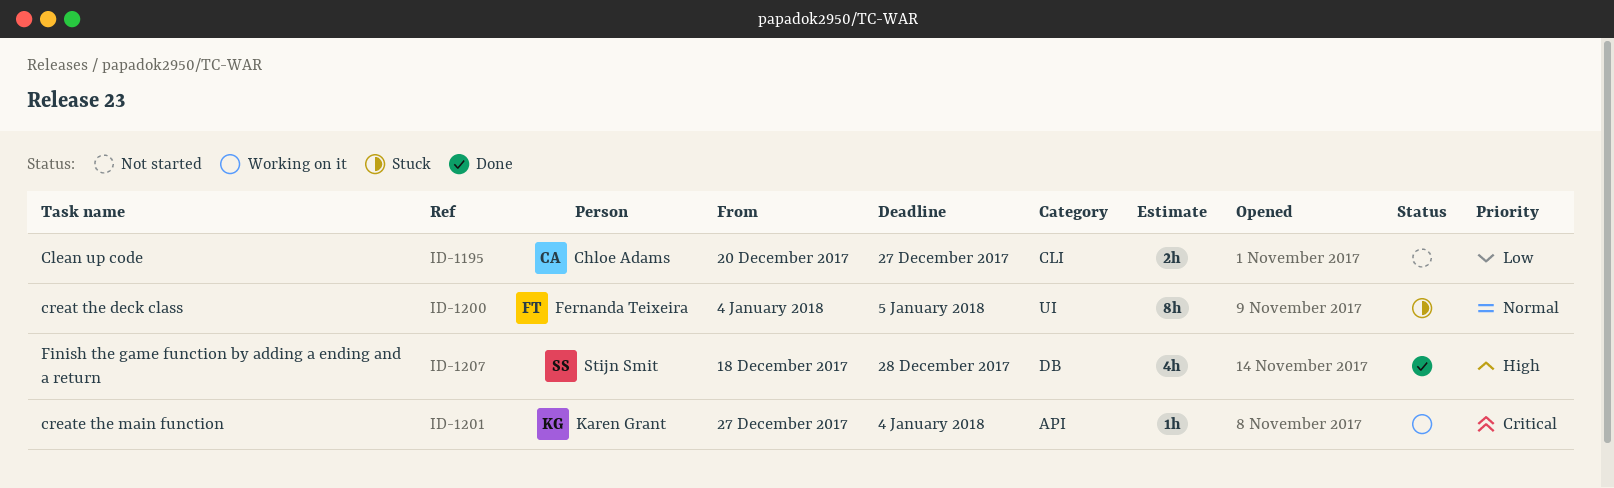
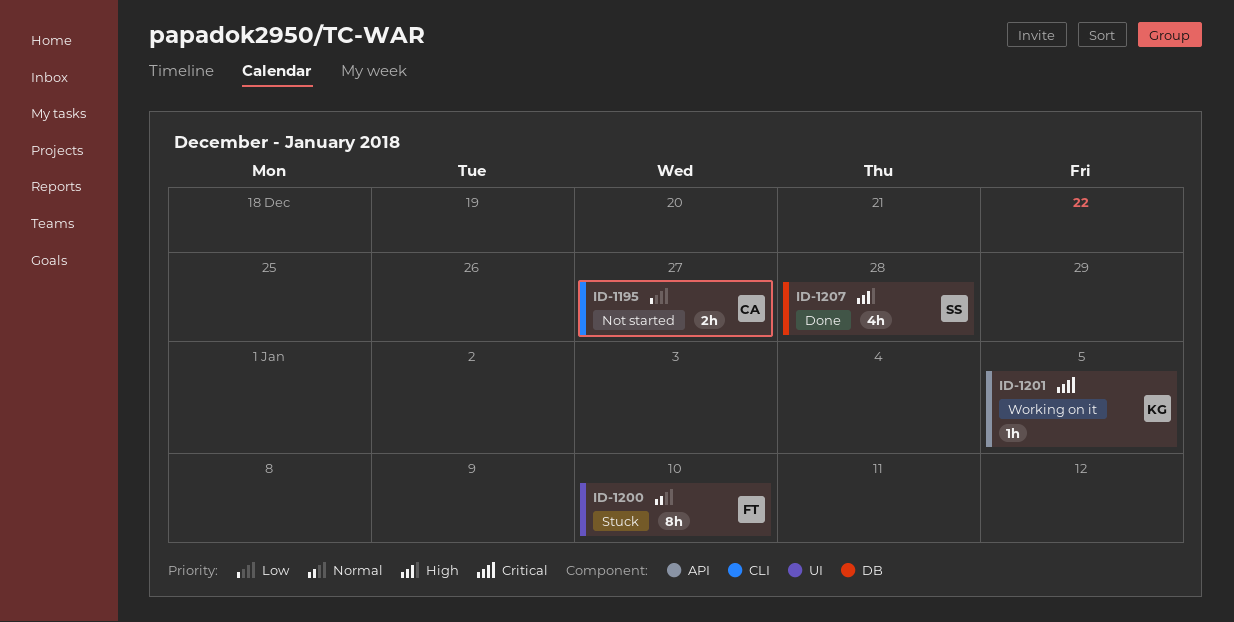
ID-1200, due: Jan 5 -> Jan 10
ID-1201, due: Jan 4 -> Jan 5

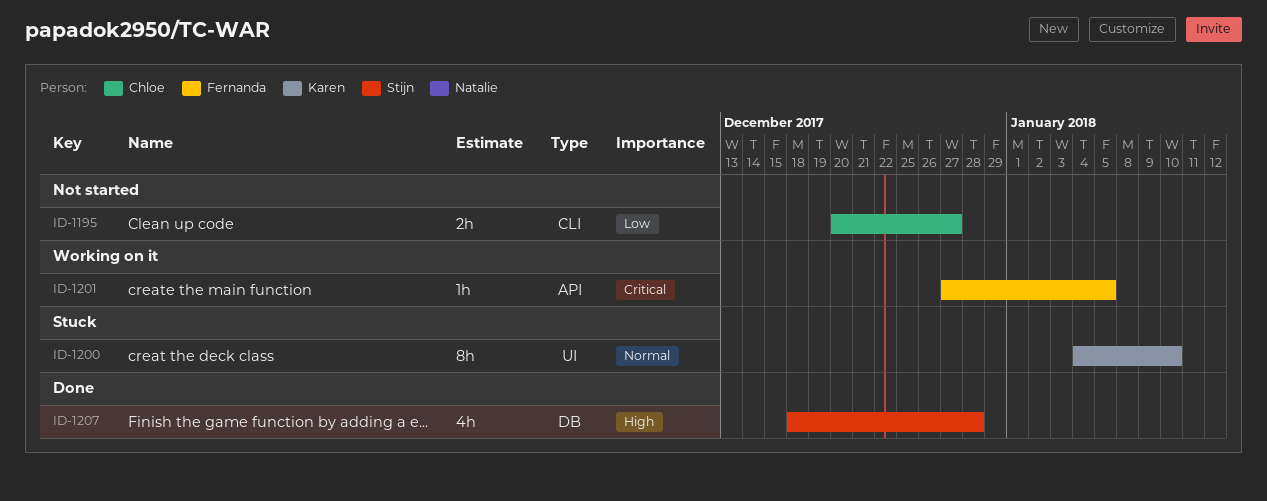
ID-1200, owner: Fernanda -> Karen
ID-1201, owner: Karen -> Fernanda

